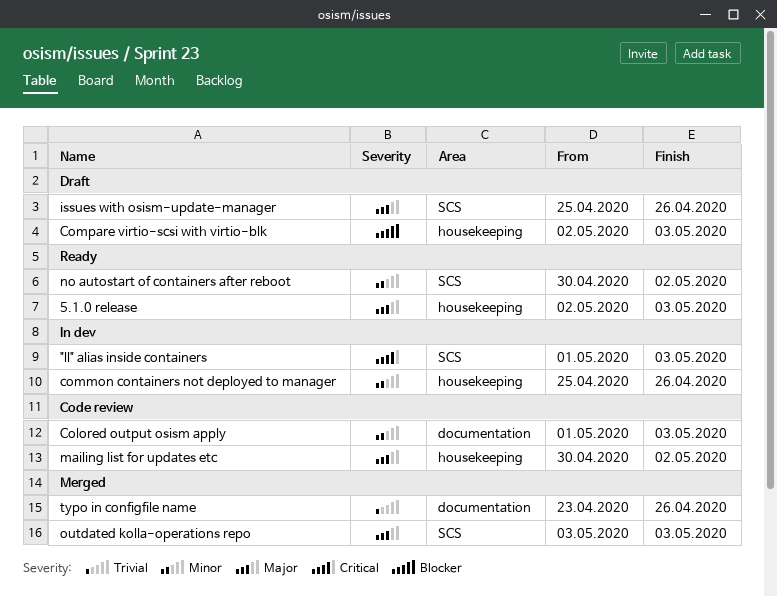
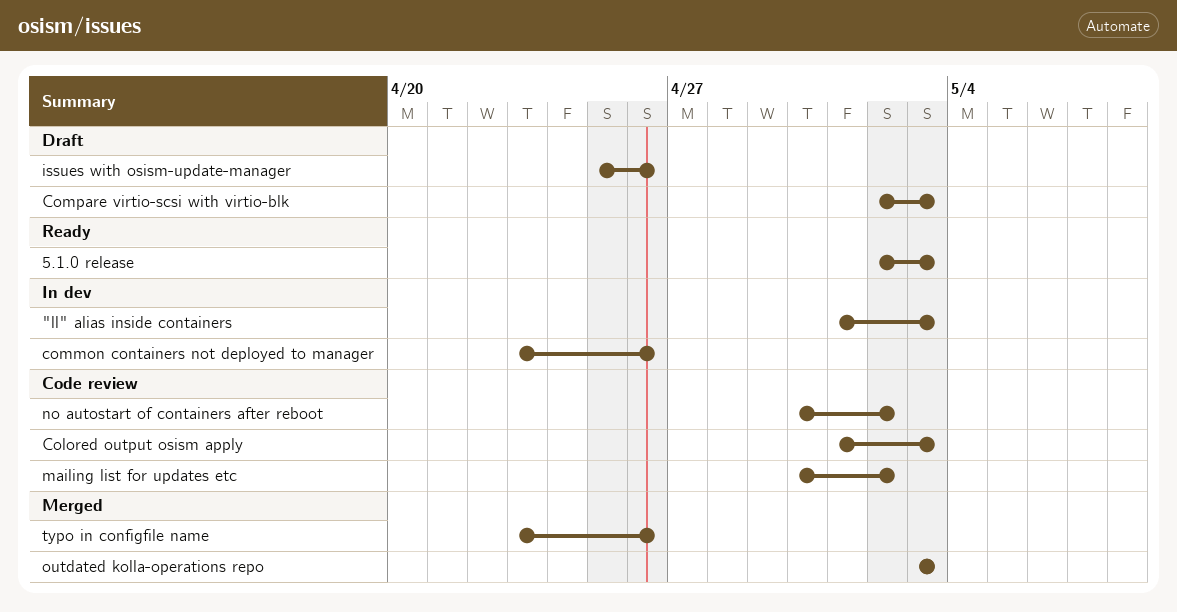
common containers not deployed to manager, start: Apr 25 -> Apr 23
no autostart of containers after reboot, status: Ready -> Code review

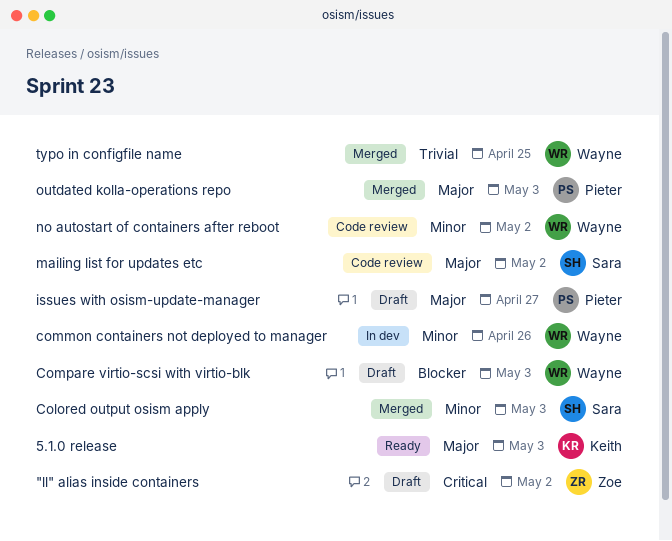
"ll" alias inside containers, status: In dev -> Draft
"ll" alias inside containers, due: May 3 -> May 2
Colored output osism apply, status: Code review -> Merged
issues with osism-update-manager, due: Apr 26 -> Apr 27
typo in configfile name, due: Apr 26 -> Apr 25

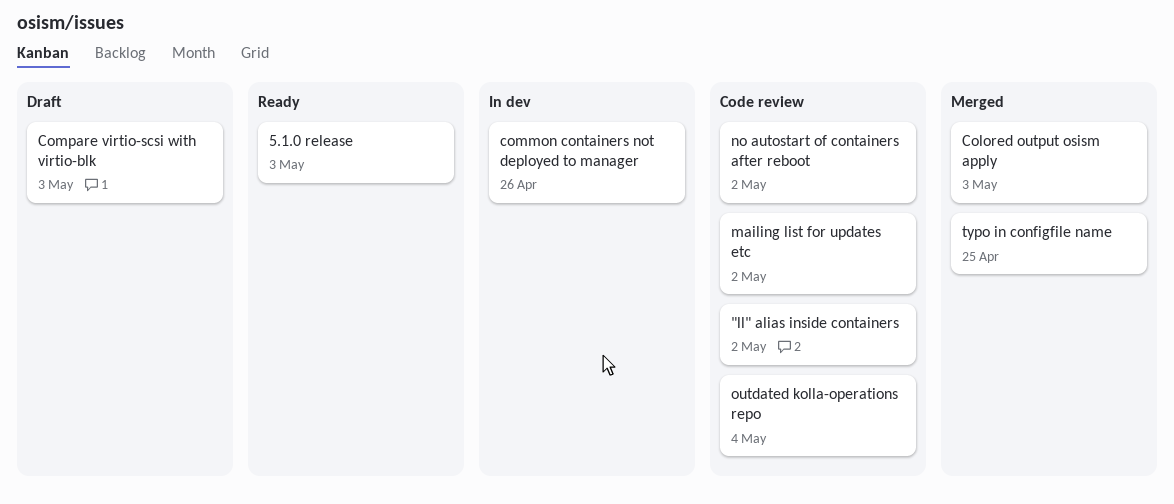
"ll" alias inside containers, status: Draft -> Code review
issues with osism-update-manager: present -> none
outdated kolla-operations repo, status: Merged -> Code review
outdated kolla-operations repo, due: May 3 -> May 4

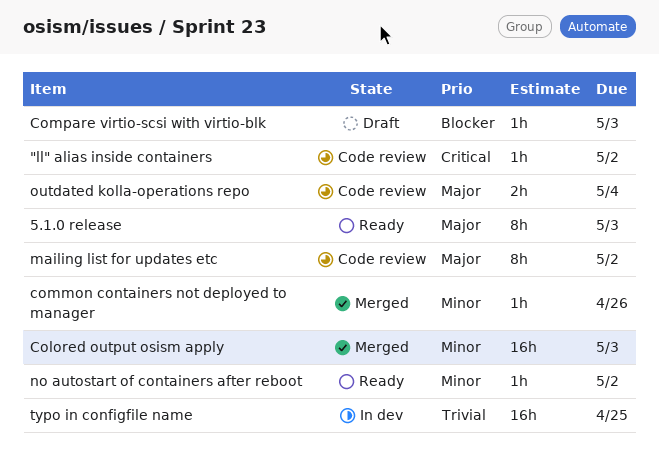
common containers not deployed to manager, status: In dev -> Merged
no autostart of containers after reboot, status: Code review -> Ready
typo in configfile name, status: Merged -> In dev

